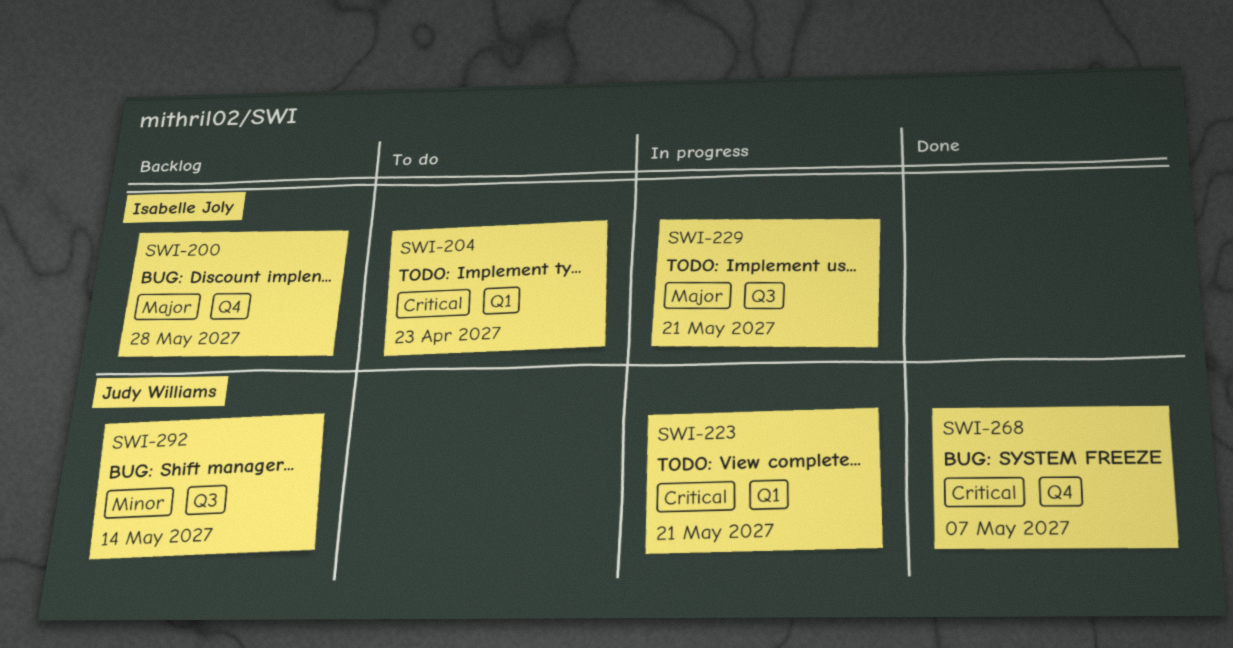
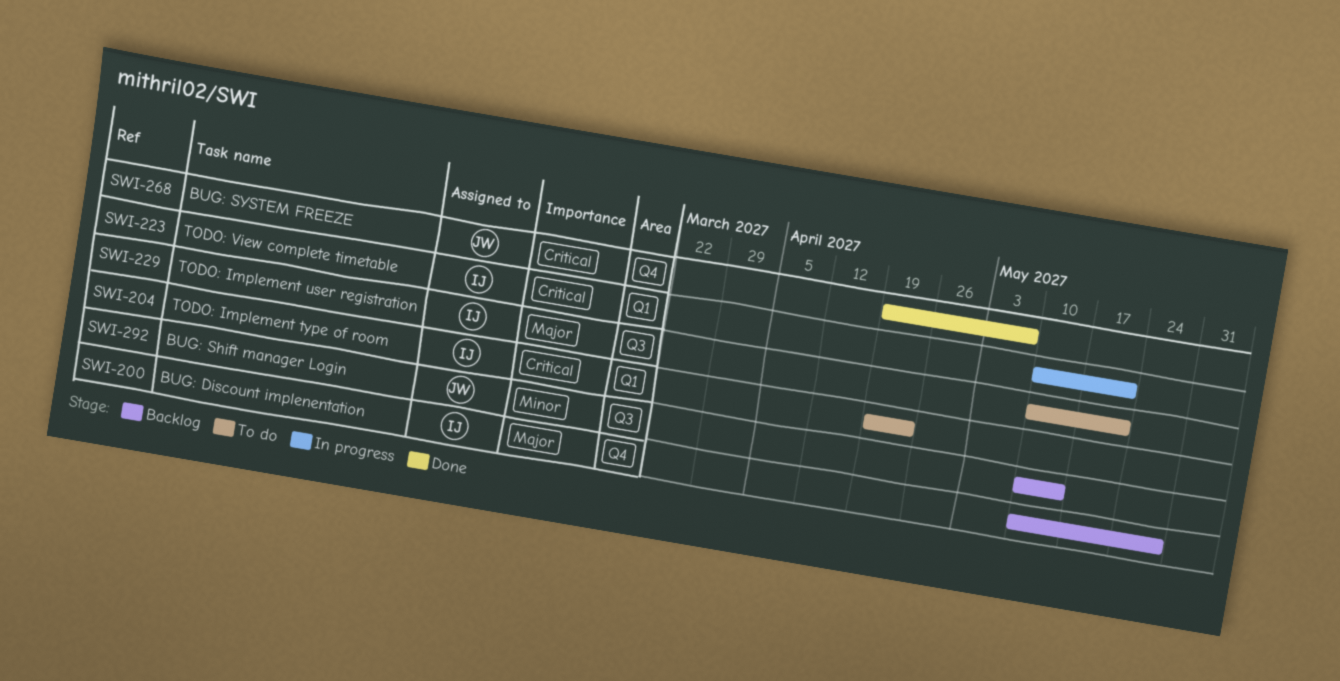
SWI-223, owner: Judy Williams -> Isabelle Joly
SWI-229, status: In progress -> To do

